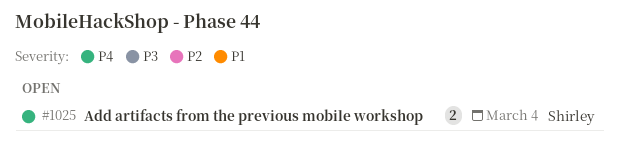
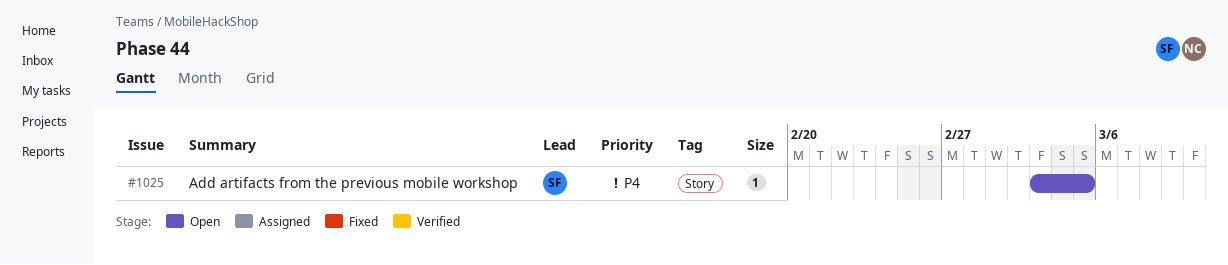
#1025, estimate: 2 -> 1
#1025, due: Mar 4 -> Mar 5

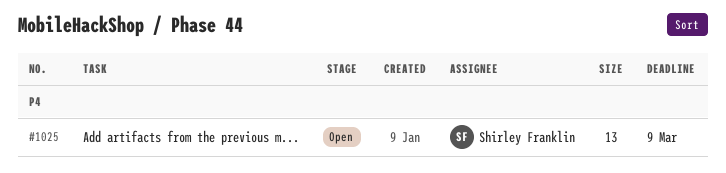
#1025, estimate: 1 -> 13
#1025, due: Mar 5 -> Mar 9

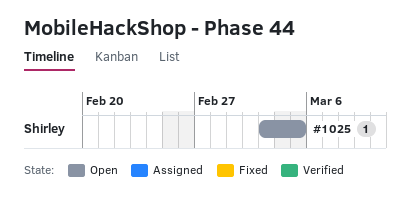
#1025, estimate: 13 -> 1
#1025, due: Mar 9 -> Mar 5

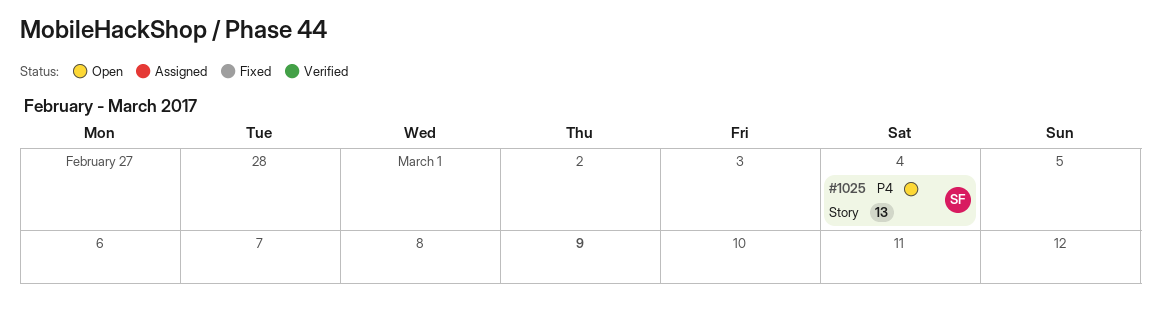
#1025, estimate: 1 -> 13
#1025, due: Mar 5 -> Mar 4

